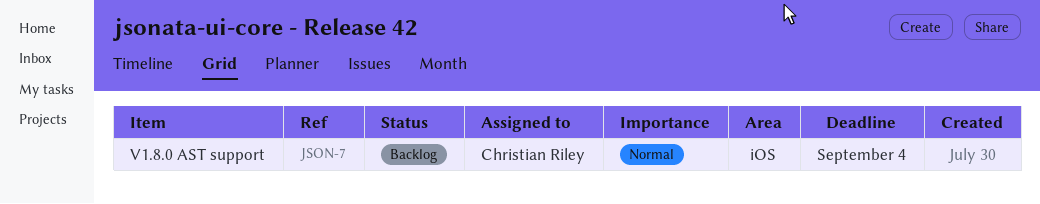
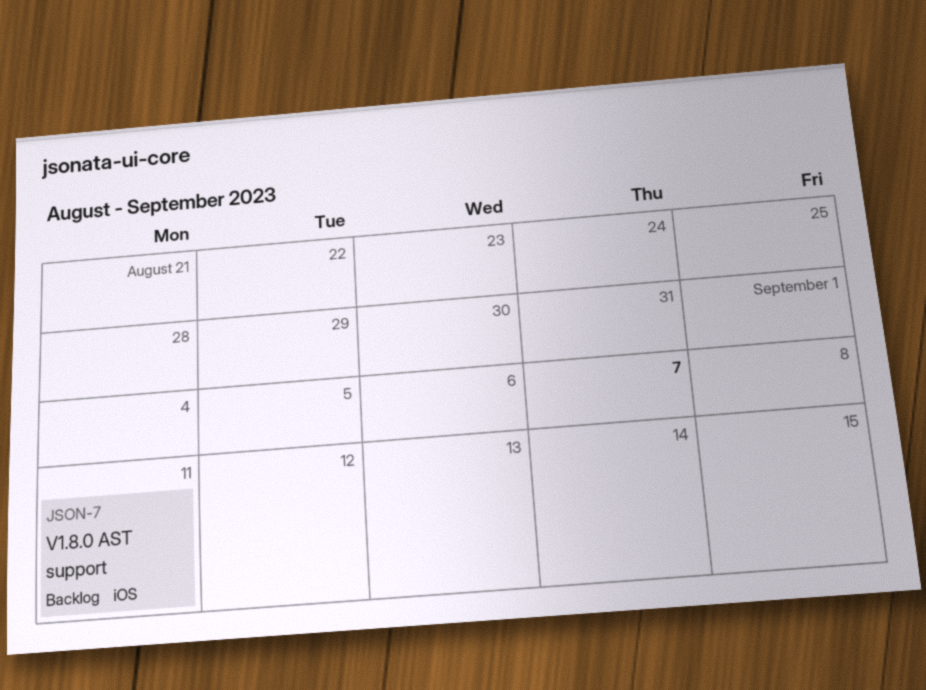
JSON-7, due: Sep 4 -> Sep 11

